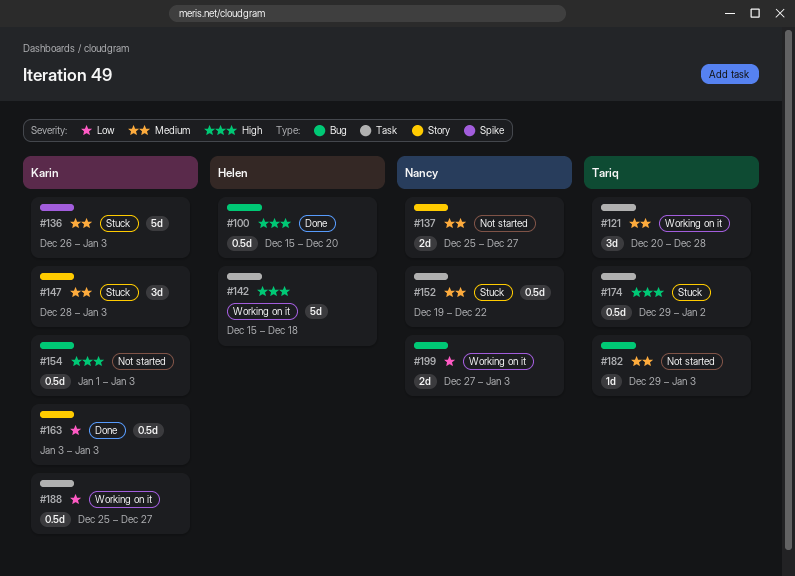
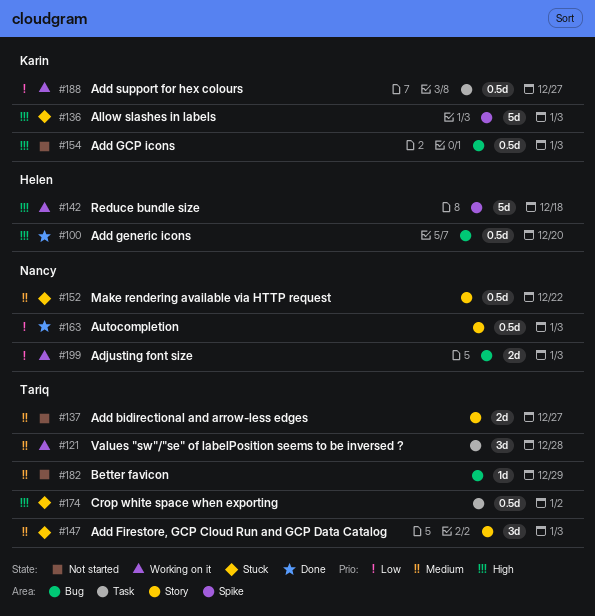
#136, priority: Medium -> High
#137, owner: Nancy -> Tariq
#142, label: Task -> Spike
#147, owner: Karin -> Tariq
#152, label: Task -> Story
#163, owner: Karin -> Nancy
#182, due: Jan 3 -> Dec 29

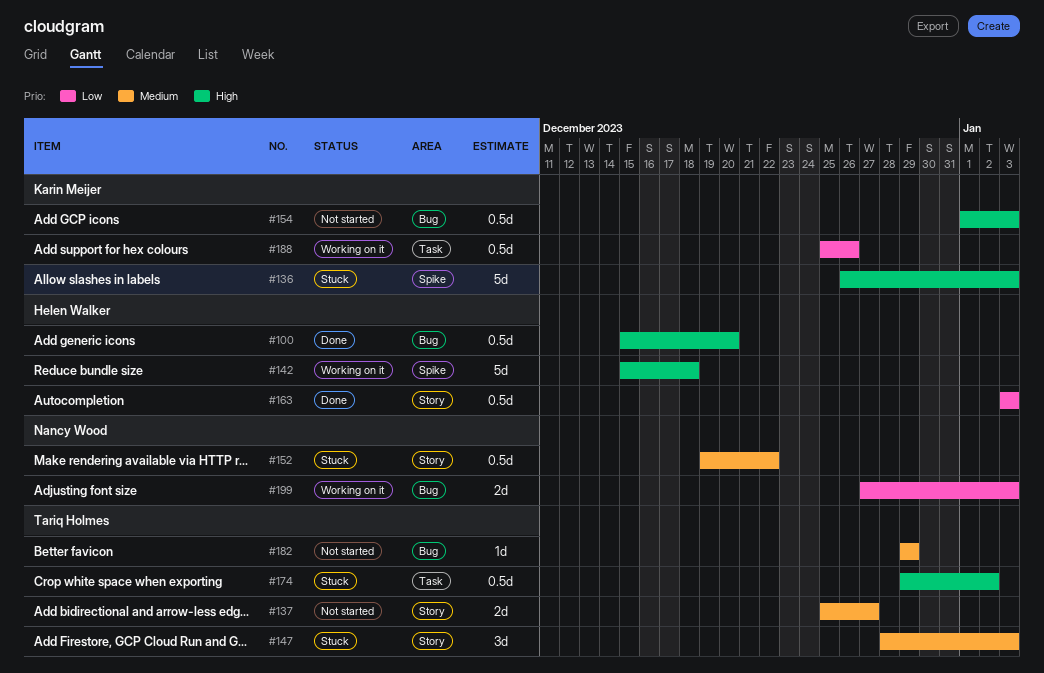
#121: present -> none
#163, owner: Nancy Wood -> Helen Walker
#188, due: Dec 27 -> Dec 26

